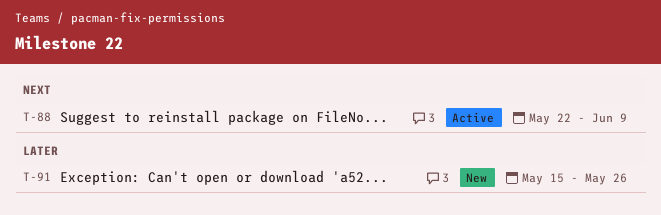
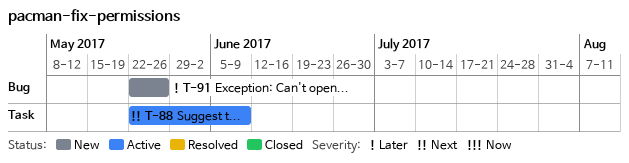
T-91, start: May 15 -> May 22

